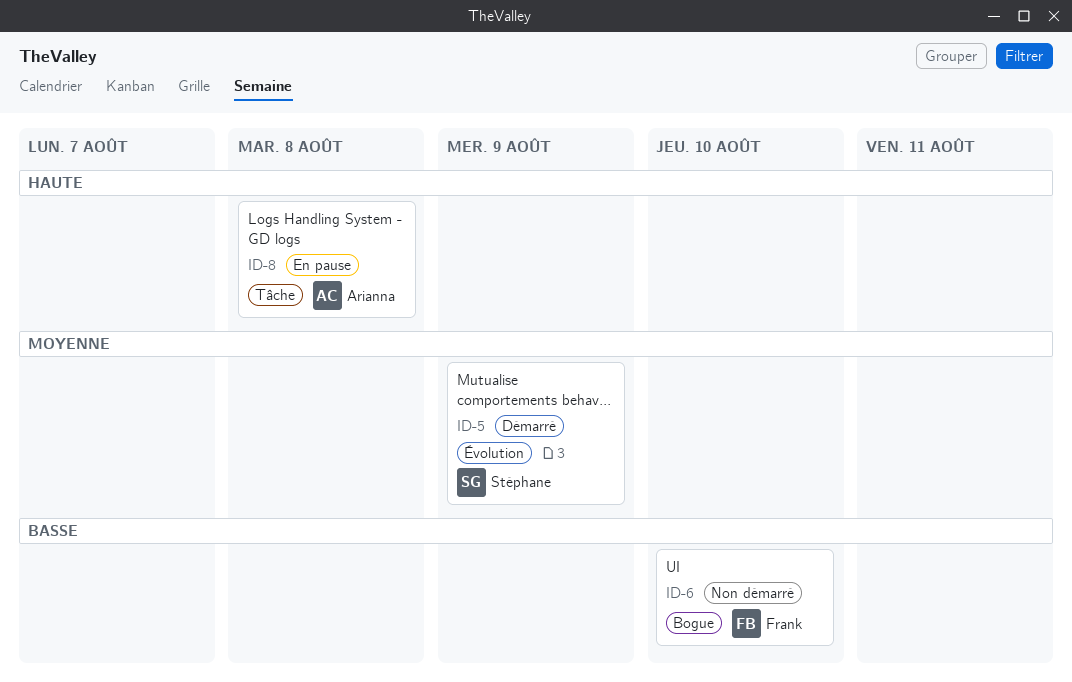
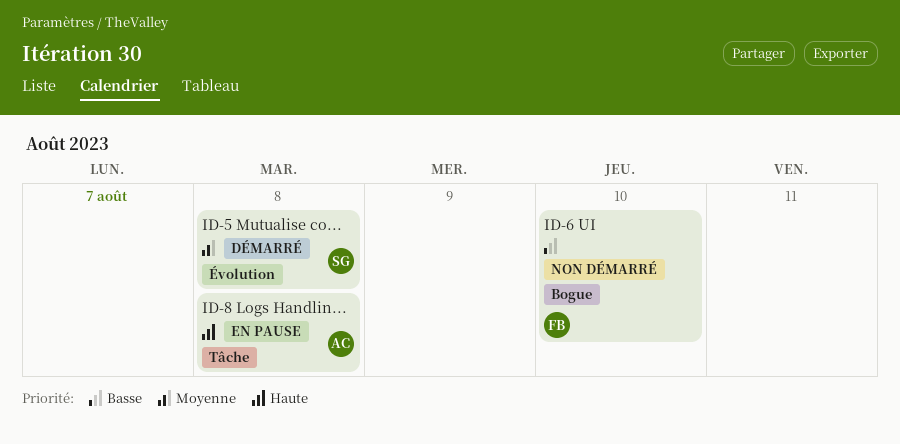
ID-5, due: Aug 9 -> Aug 8

